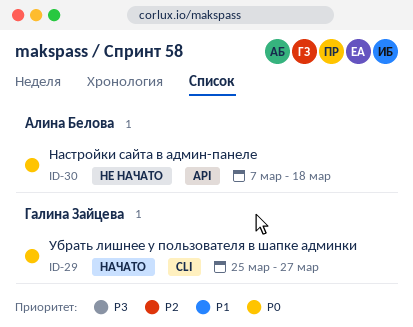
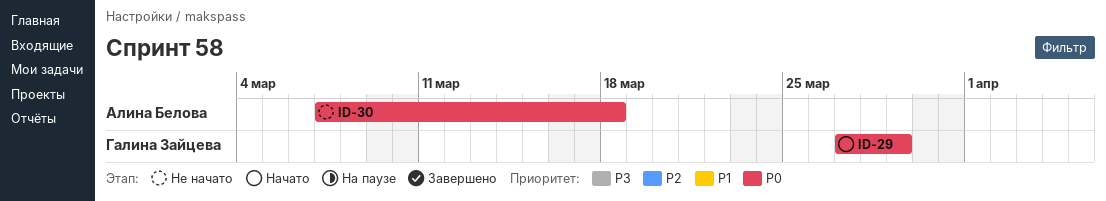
ID-29, start: Mar 25 -> Mar 27
ID-29, due: Mar 27 -> Mar 29

